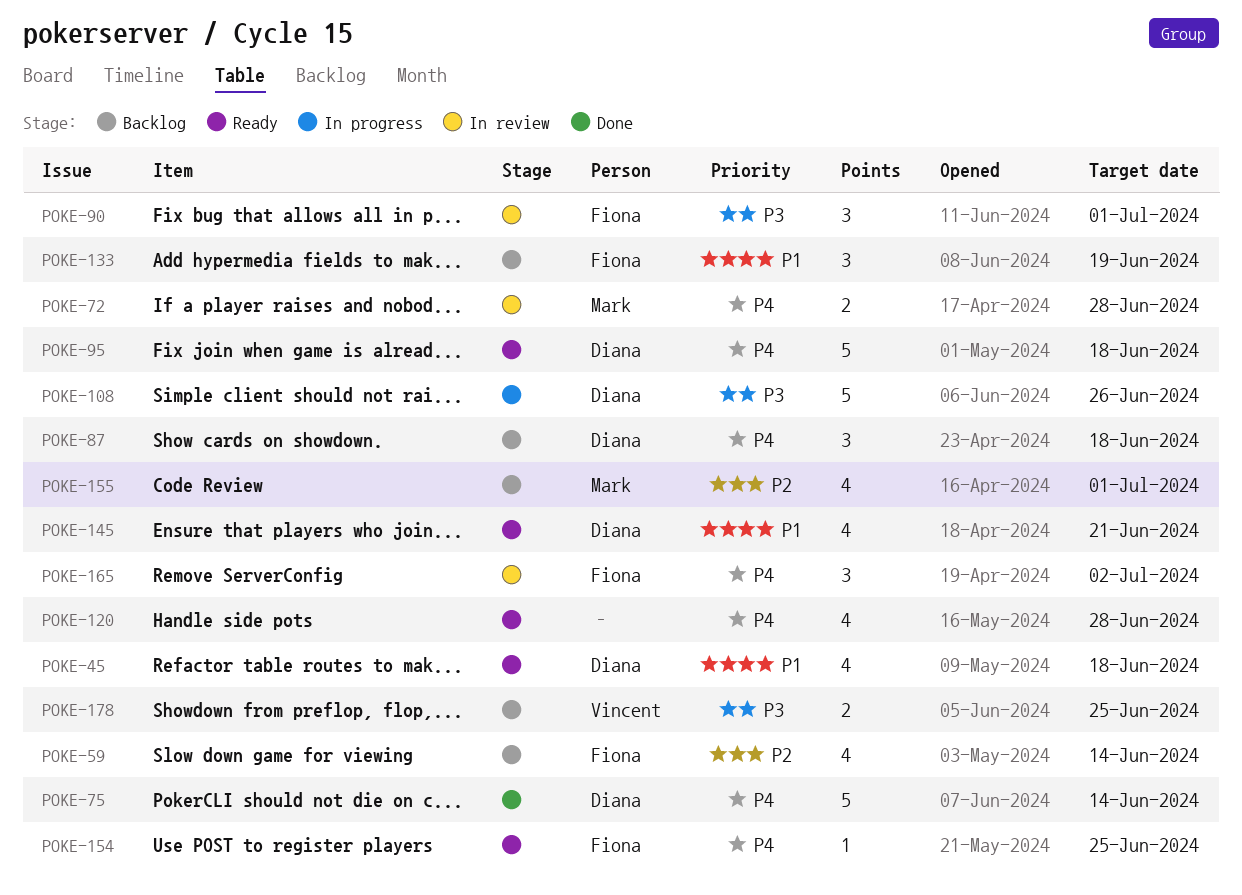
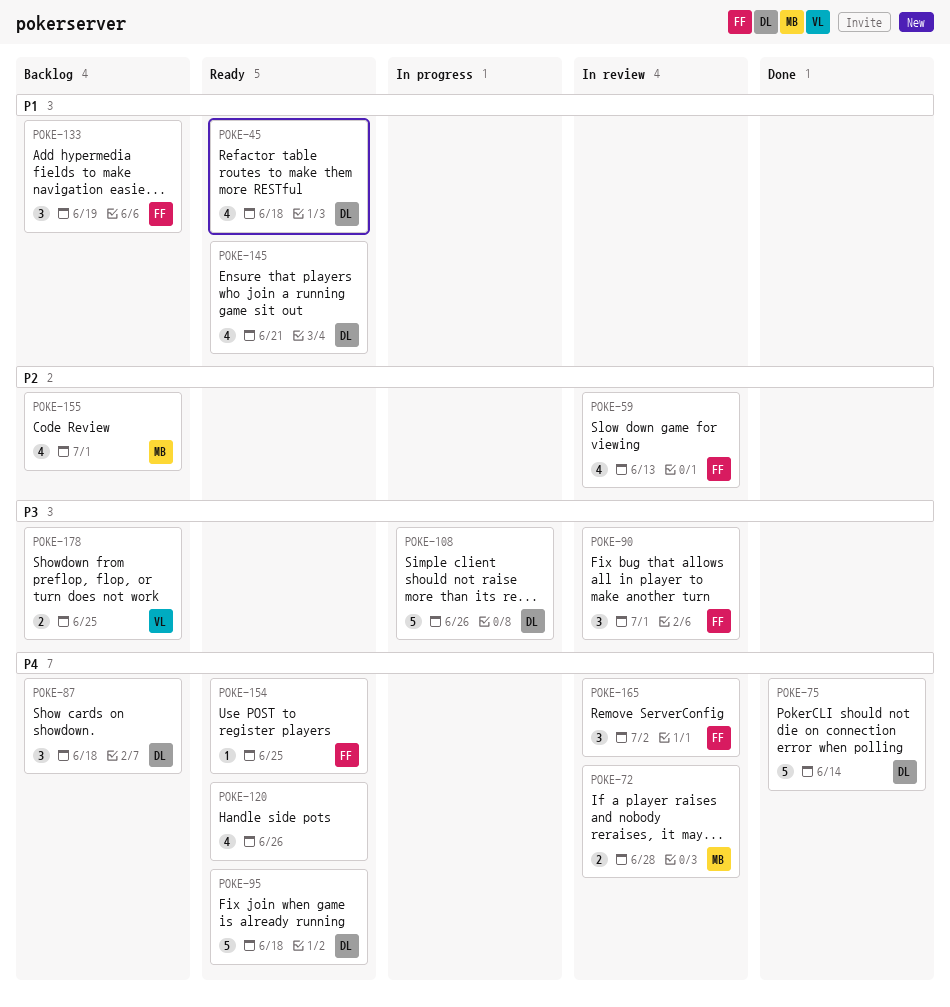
POKE-59, status: Backlog -> In review
POKE-59, due: Jun 14 -> Jun 13
POKE-120, due: Jun 28 -> Jun 26

